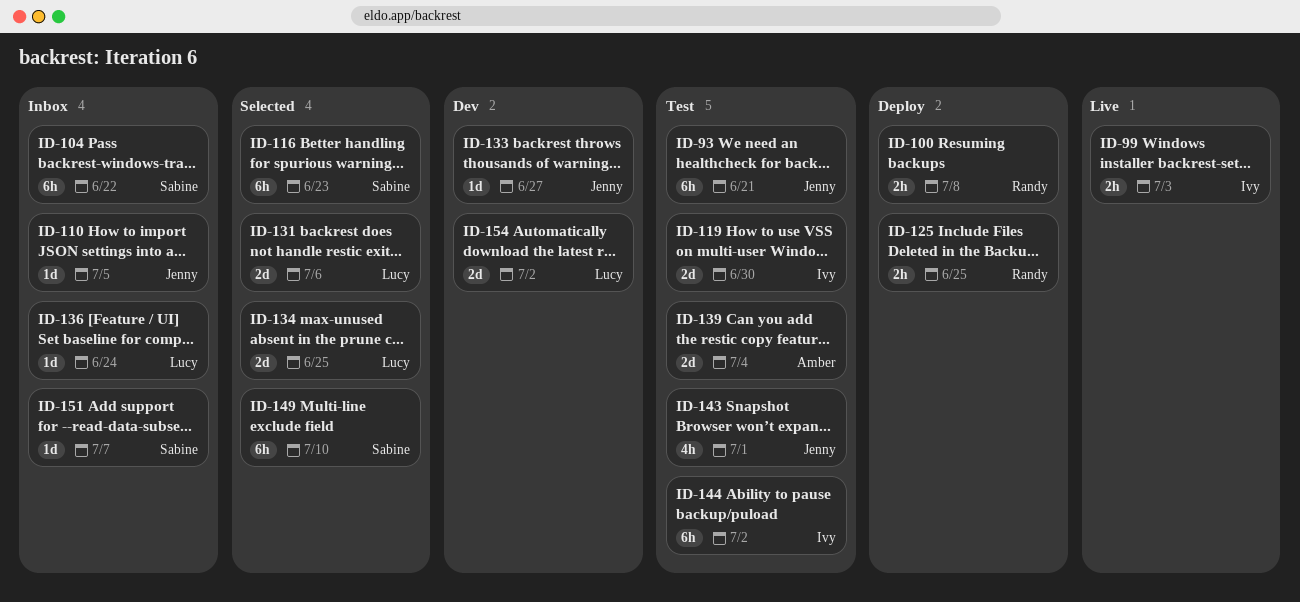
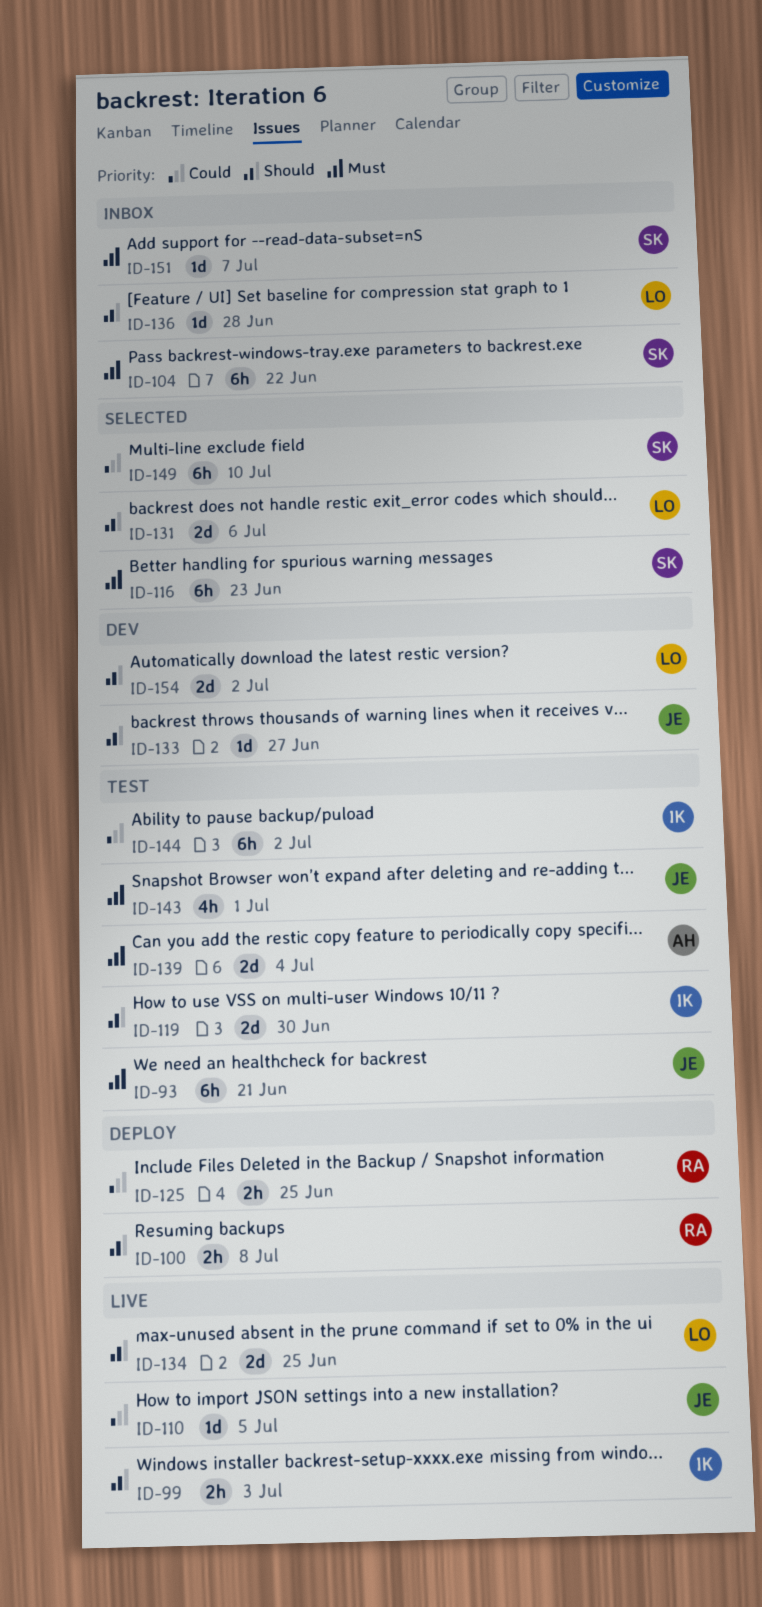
ID-110, status: Inbox -> Live
ID-134, status: Selected -> Live
ID-136, due: Jun 24 -> Jun 28

